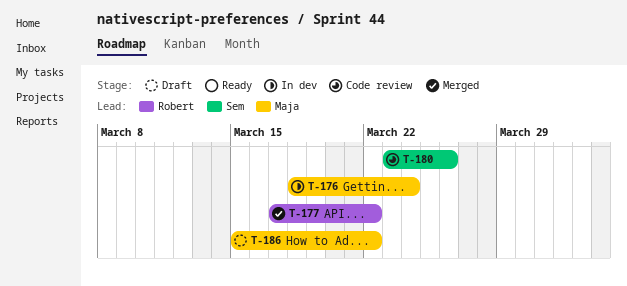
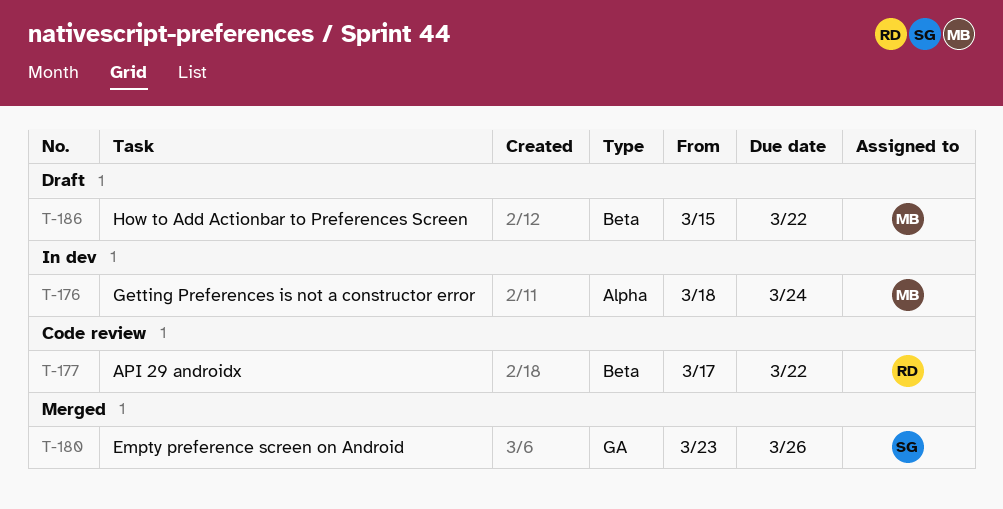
T-177, status: Merged -> Code review
T-180, status: Code review -> Merged

